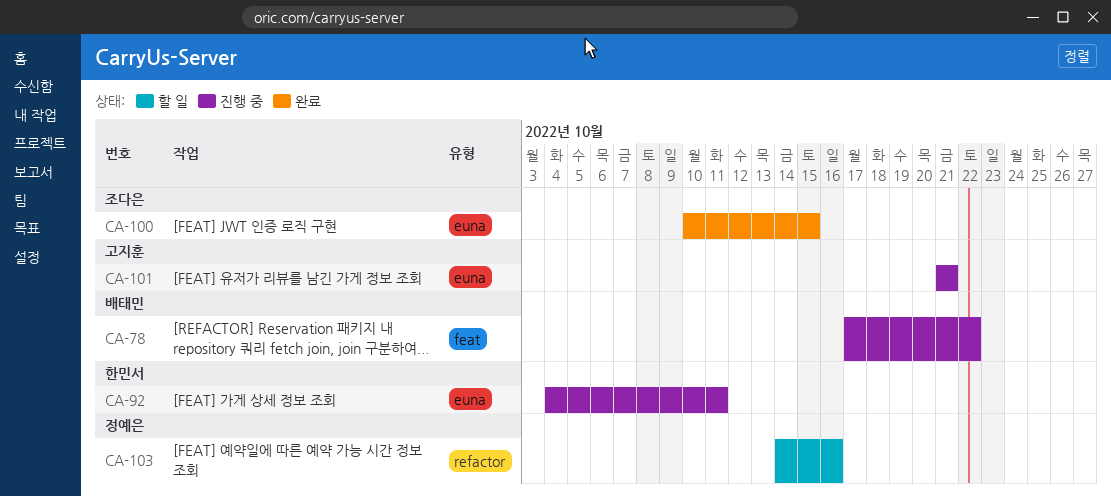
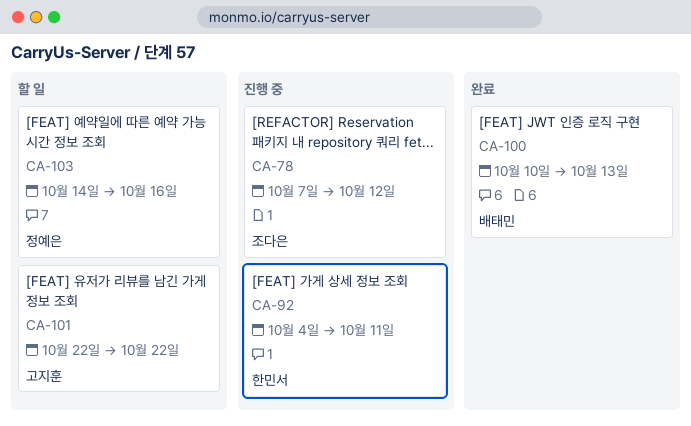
CA-78, owner: 배태민 -> 조다은
CA-78, start: Oct 17 -> Oct 7
CA-78, due: Oct 22 -> Oct 12
CA-100, owner: 조다은 -> 배태민
CA-100, due: Oct 15 -> Oct 13
CA-101, status: 진행 중 -> 할 일
CA-101, start: Oct 21 -> Oct 22
CA-101, due: Oct 21 -> Oct 22

